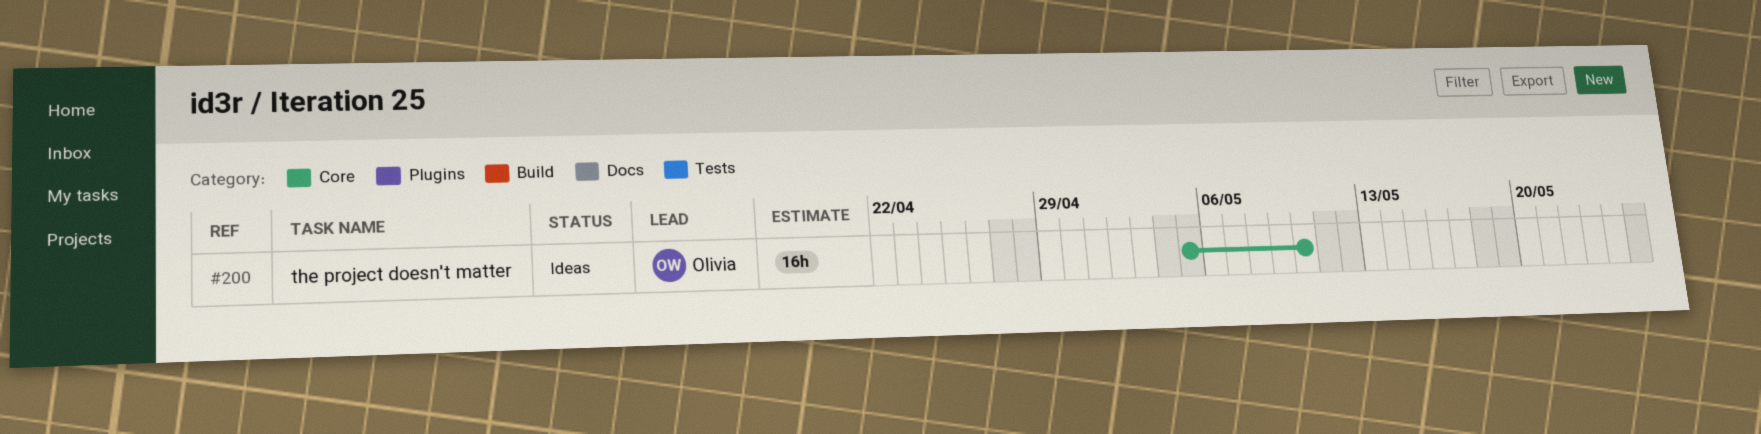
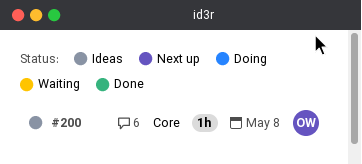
#200, estimate: 16h -> 1h
#200, due: May 10 -> May 8

